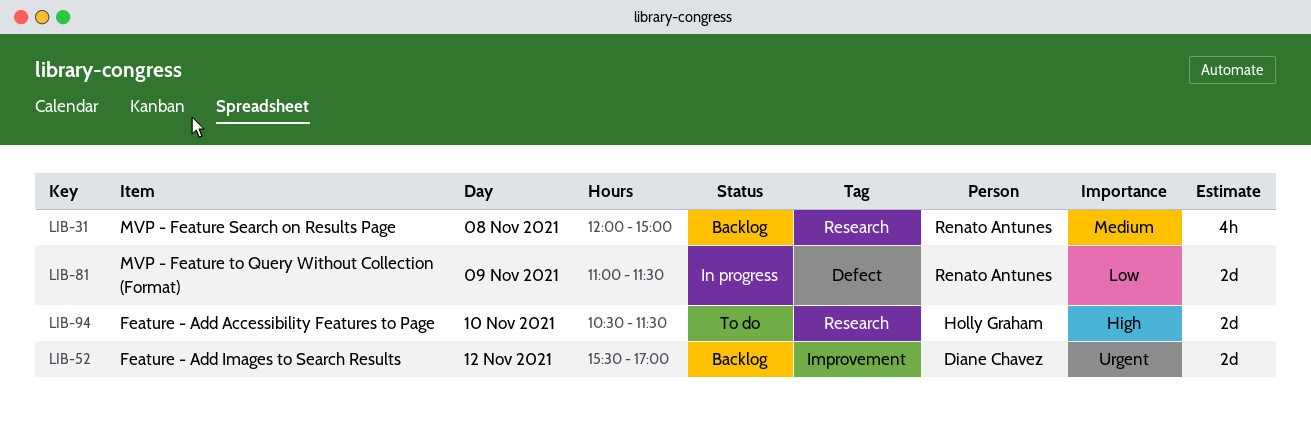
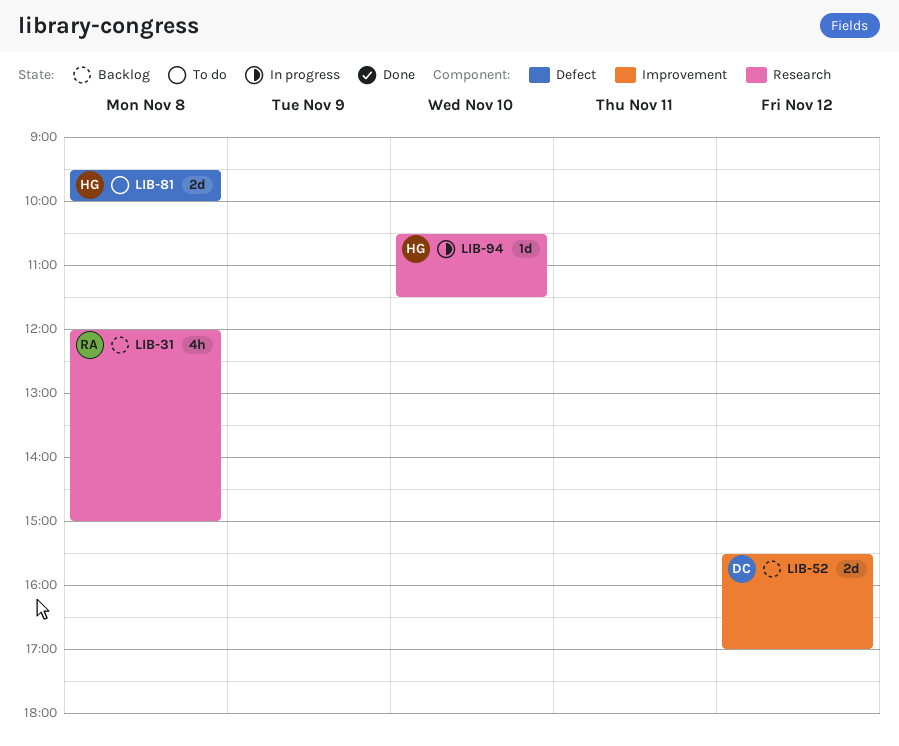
LIB-81, status: In progress -> To do
LIB-81, owner: Renato Antunes -> Holly Graham
LIB-81, day: Nov 9 -> Nov 8
LIB-81, begins: 11:00 -> 09:30
LIB-81, ends: 11:30 -> 10:00
LIB-94, status: To do -> In progress
LIB-94, estimate: 2d -> 1d

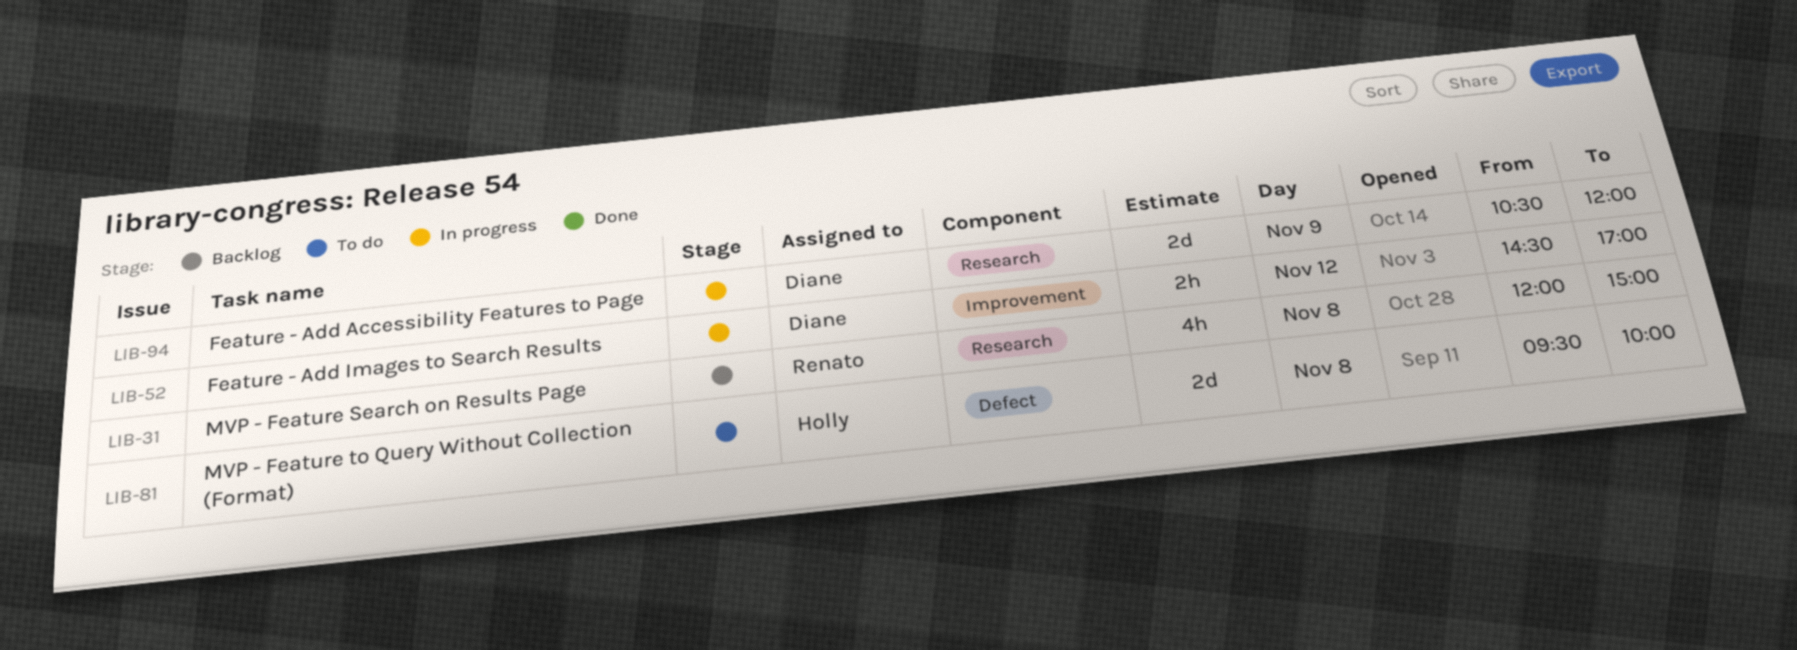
LIB-52, status: Backlog -> In progress
LIB-52, estimate: 2d -> 2h
LIB-52, begins: 15:30 -> 14:30
LIB-94, owner: Holly -> Diane
LIB-94, estimate: 1d -> 2d
LIB-94, day: Nov 10 -> Nov 9
LIB-94, ends: 11:30 -> 12:00

